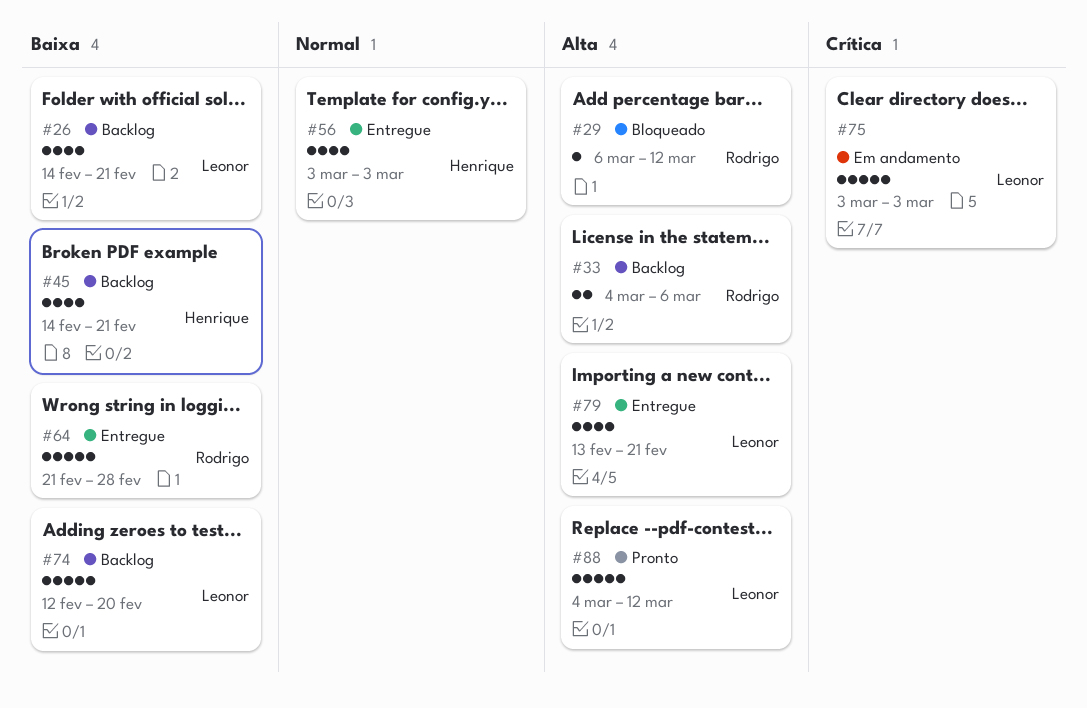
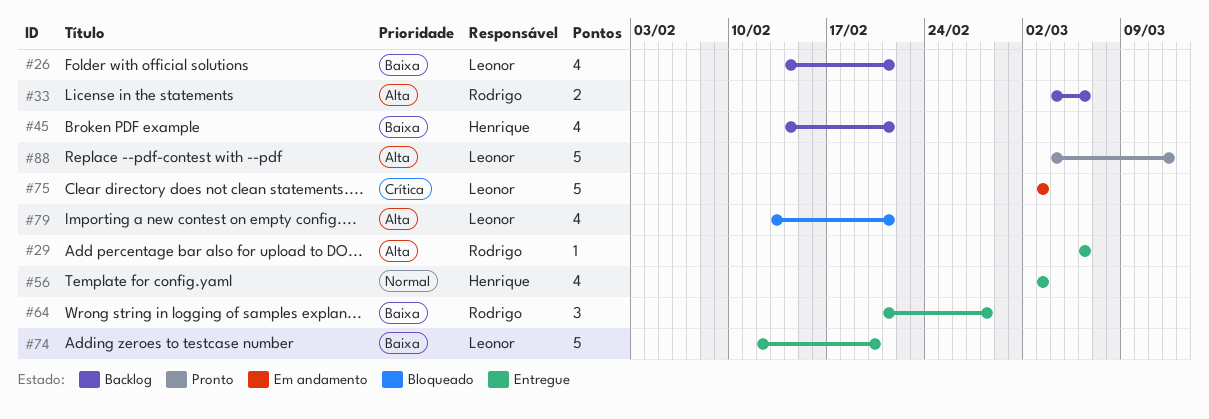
#29, status: Bloqueado -> Entregue
#29, due: Mar 12 -> Mar 6
#64, estimate: 5 -> 3
#74, status: Backlog -> Entregue
#79, status: Entregue -> Bloqueado

